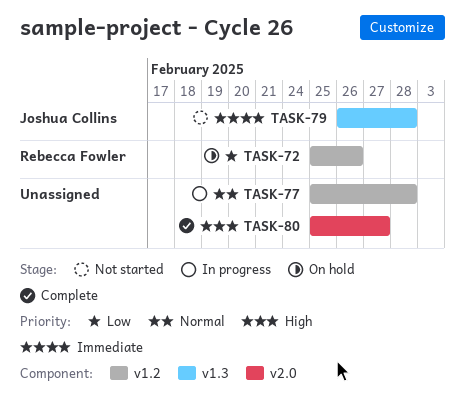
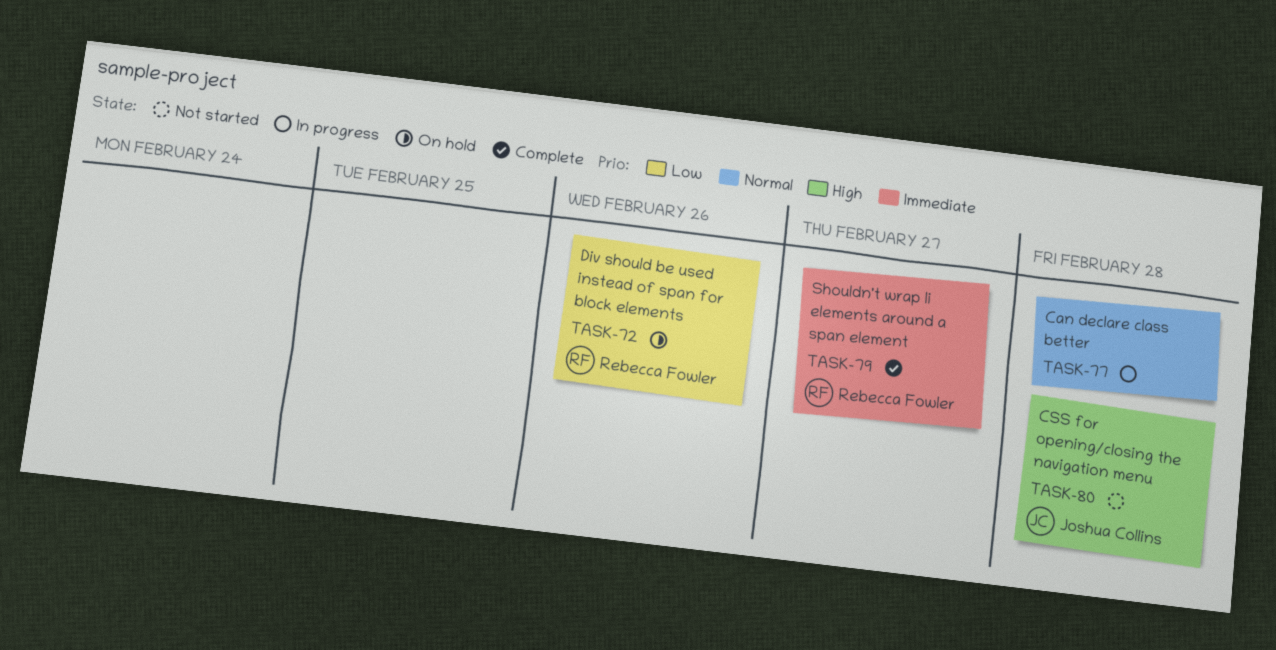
TASK-79, status: Not started -> Complete
TASK-79, owner: Joshua Collins -> Rebecca Fowler
TASK-79, due: Feb 28 -> Feb 27
TASK-80, status: Complete -> Not started
TASK-80, owner: none -> Joshua Collins
TASK-80, due: Feb 27 -> Feb 28

